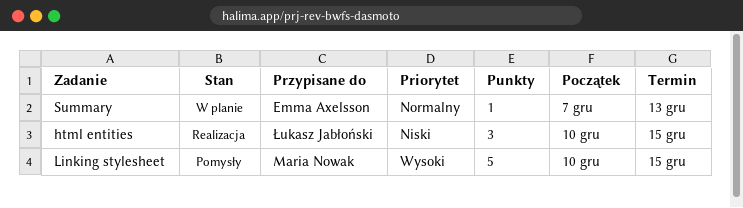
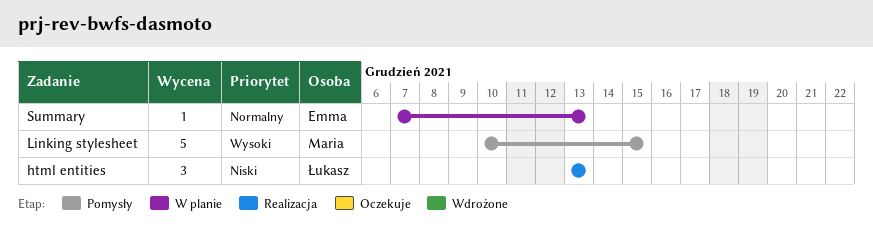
html entities, start: Dec 10 -> Dec 13
html entities, due: Dec 15 -> Dec 13

